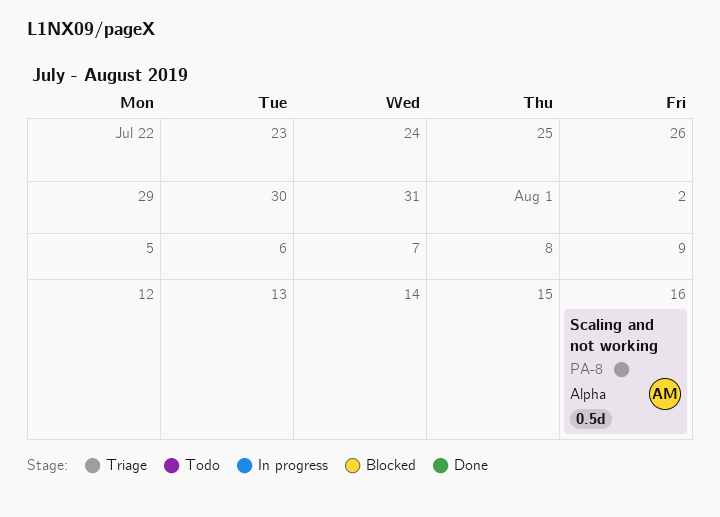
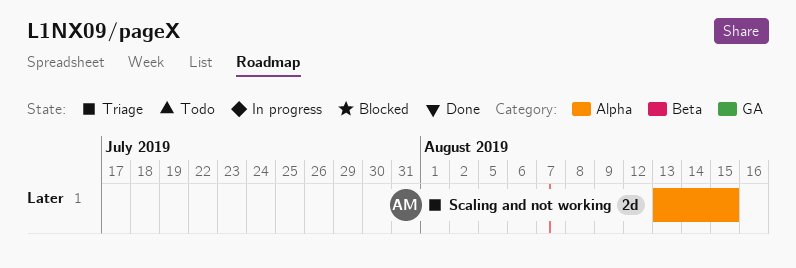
Scaling and not working, estimate: 0.5d -> 2d
Scaling and not working, due: Aug 16 -> Aug 15

